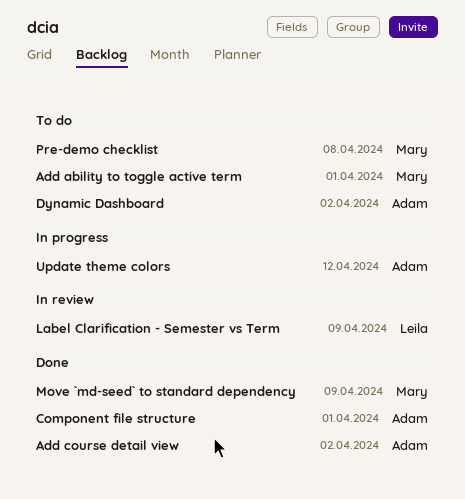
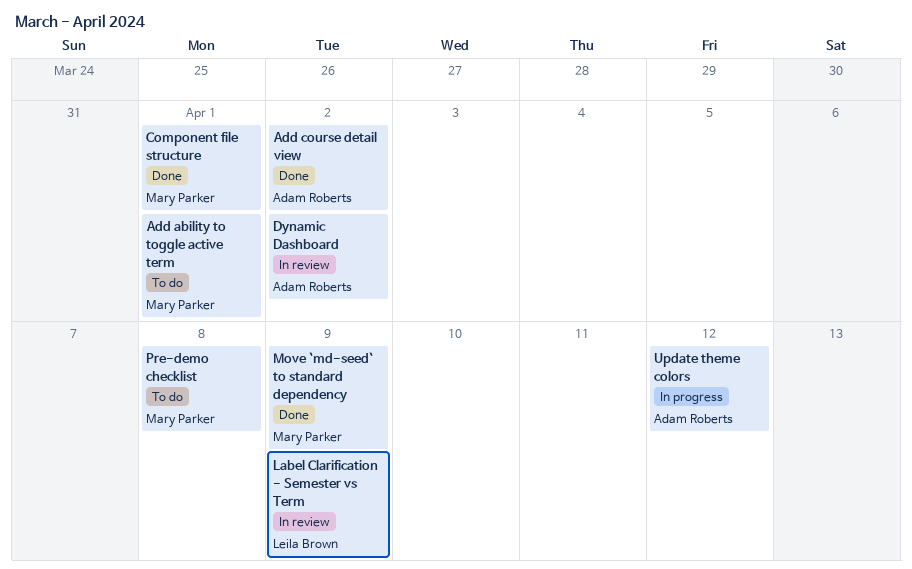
Component file structure, owner: Adam Roberts -> Mary Parker
Dynamic Dashboard, status: To do -> In review

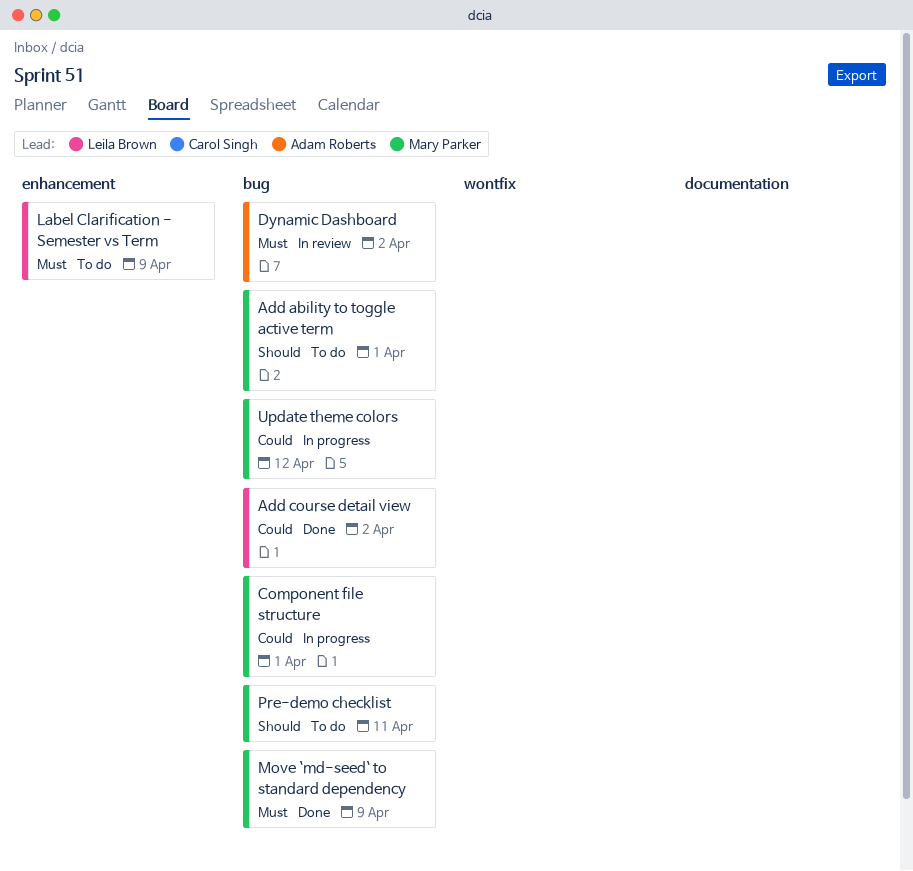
Add course detail view, owner: Adam Roberts -> Leila Brown
Component file structure, status: Done -> In progress
Label Clarification - Semester vs Term, status: In review -> To do
Pre-demo checklist, due: Apr 8 -> Apr 11
Update theme colors, owner: Adam Roberts -> Mary Parker

